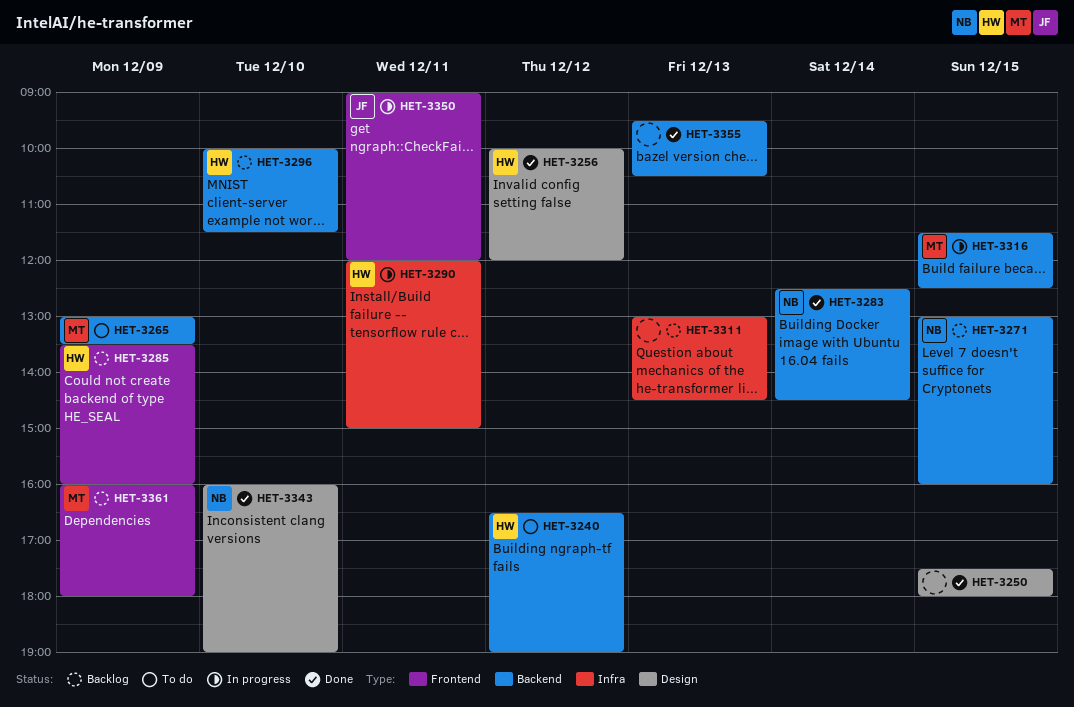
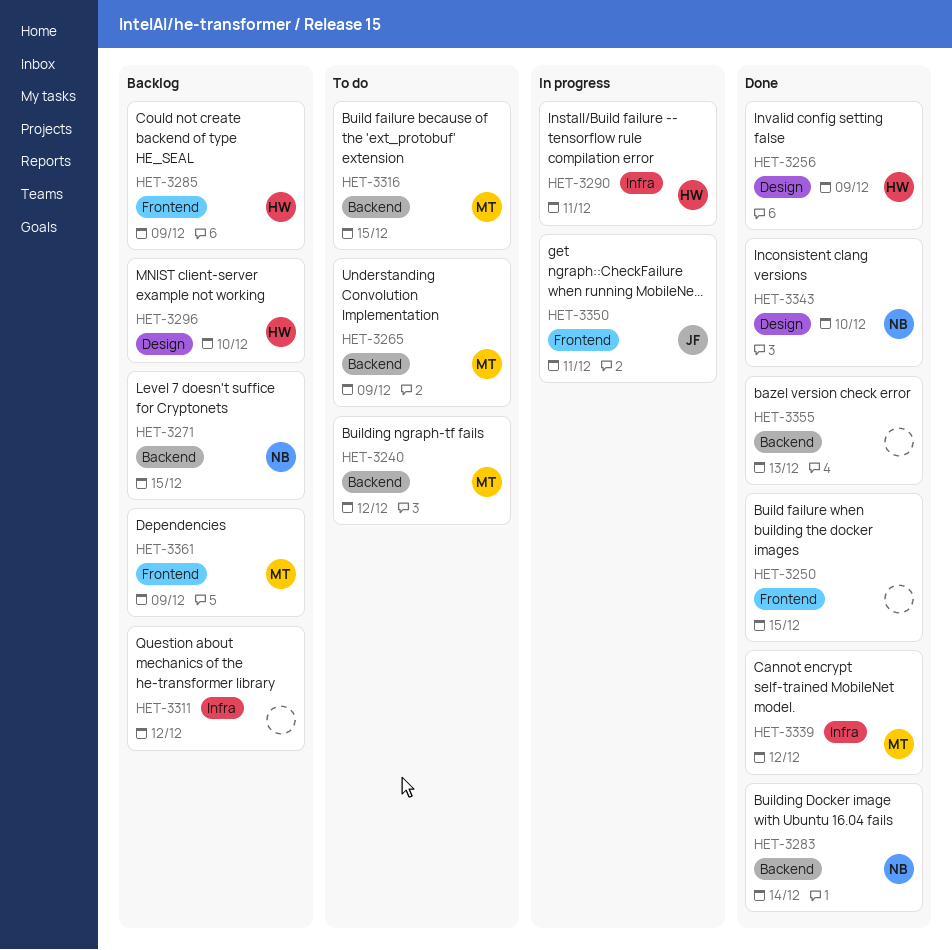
HET-3240, owner: HW -> MT
HET-3250, label: Design -> Frontend
HET-3256, day: Dec 12 -> Dec 9
HET-3296, label: Backend -> Design
HET-3311, day: Dec 13 -> Dec 12
HET-3316, status: In progress -> To do
HET-3339: none -> present

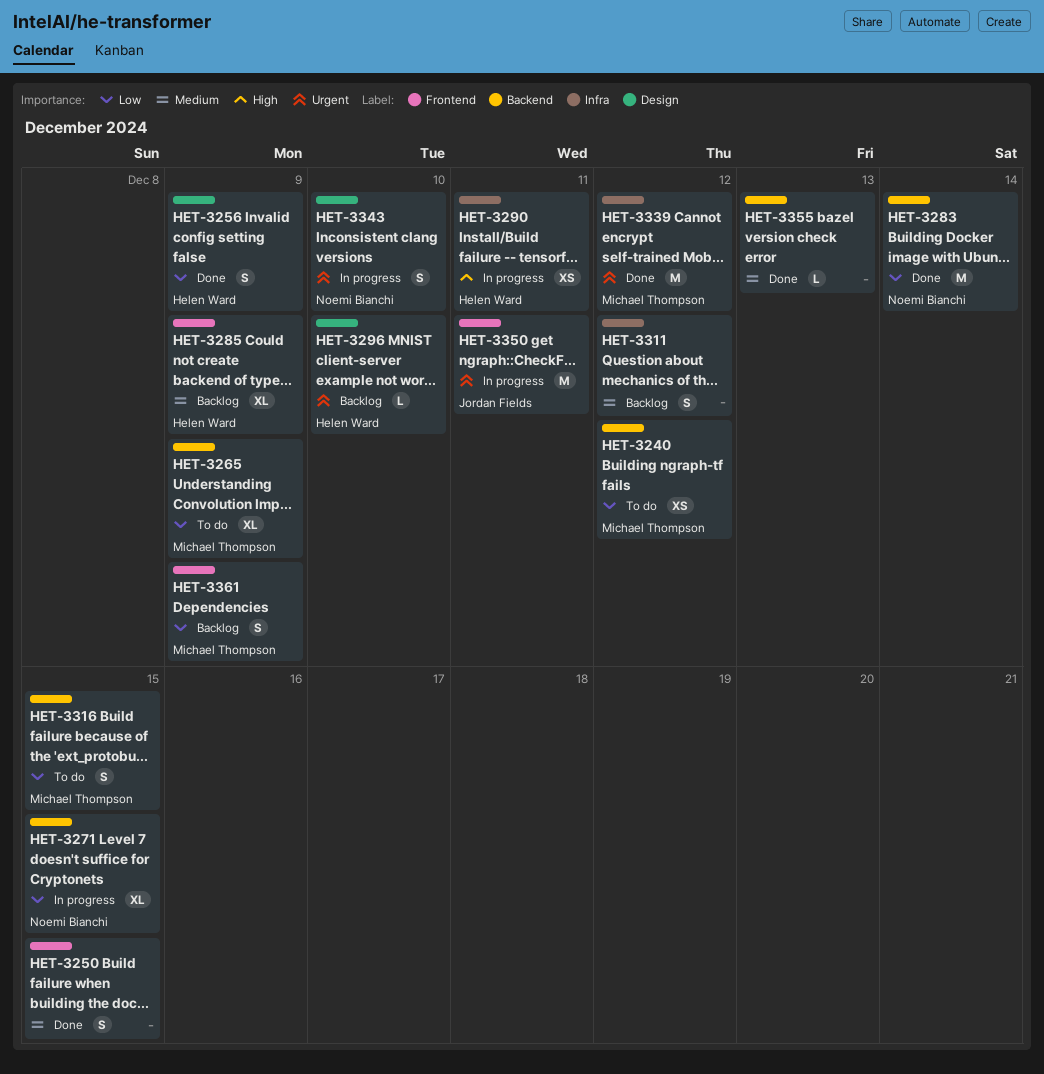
HET-3271, status: Backlog -> In progress
HET-3343, status: Done -> In progress

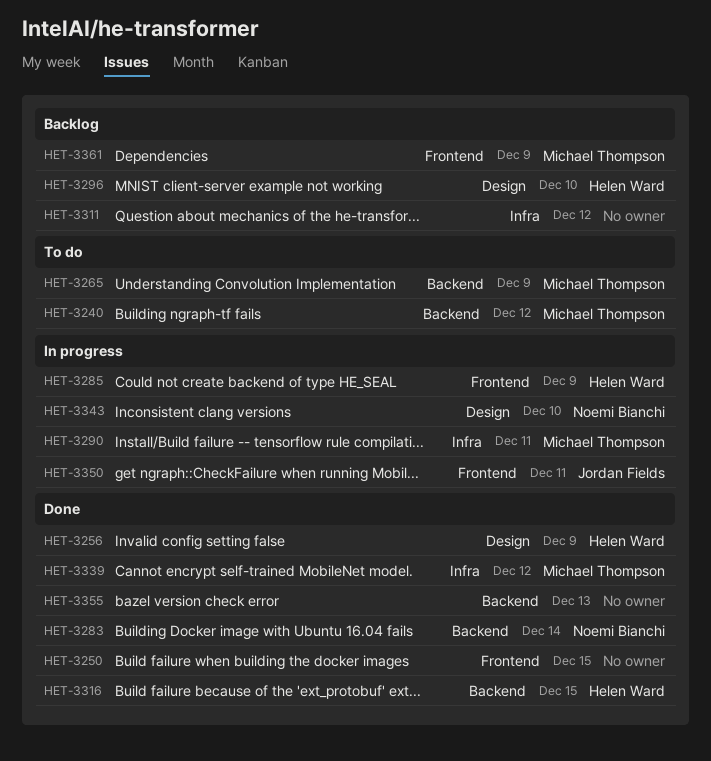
HET-3271: present -> none
HET-3285, status: Backlog -> In progress
HET-3290, owner: Helen Ward -> Michael Thompson
HET-3316, status: To do -> Done
HET-3316, owner: Michael Thompson -> Helen Ward

